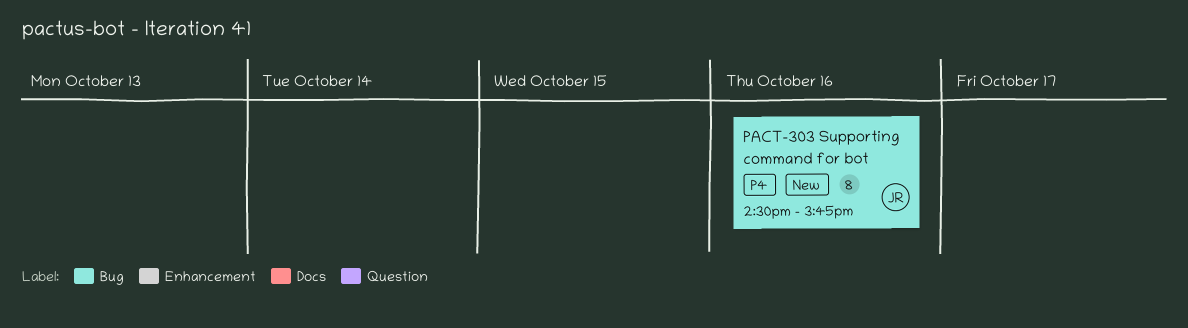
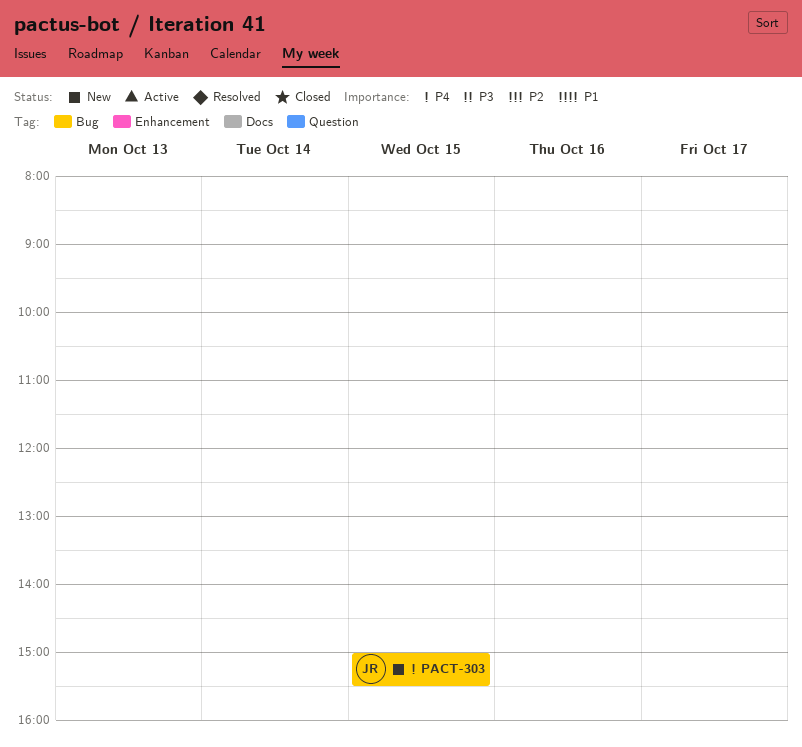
PACT-303, day: Oct 16 -> Oct 15
PACT-303, begins: 14:30 -> 15:00
PACT-303, ends: 15:45 -> 15:30

